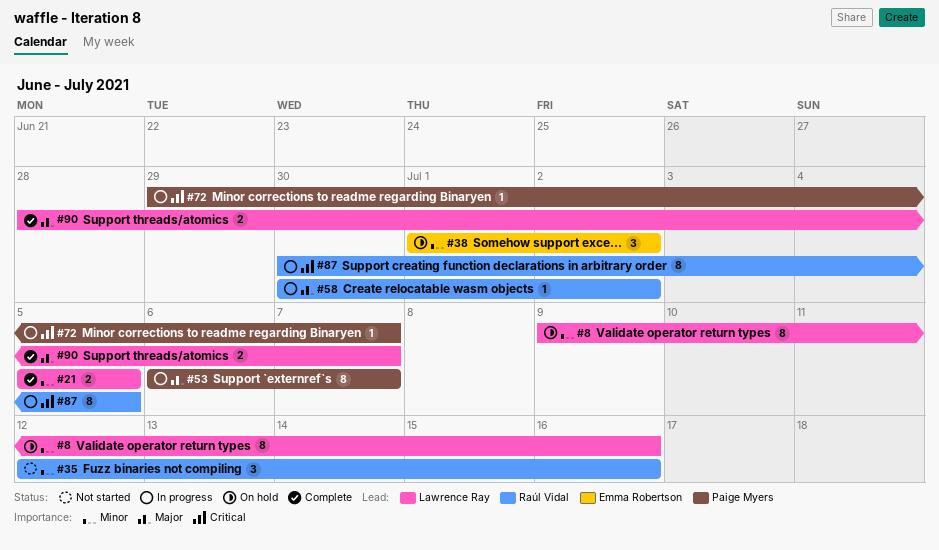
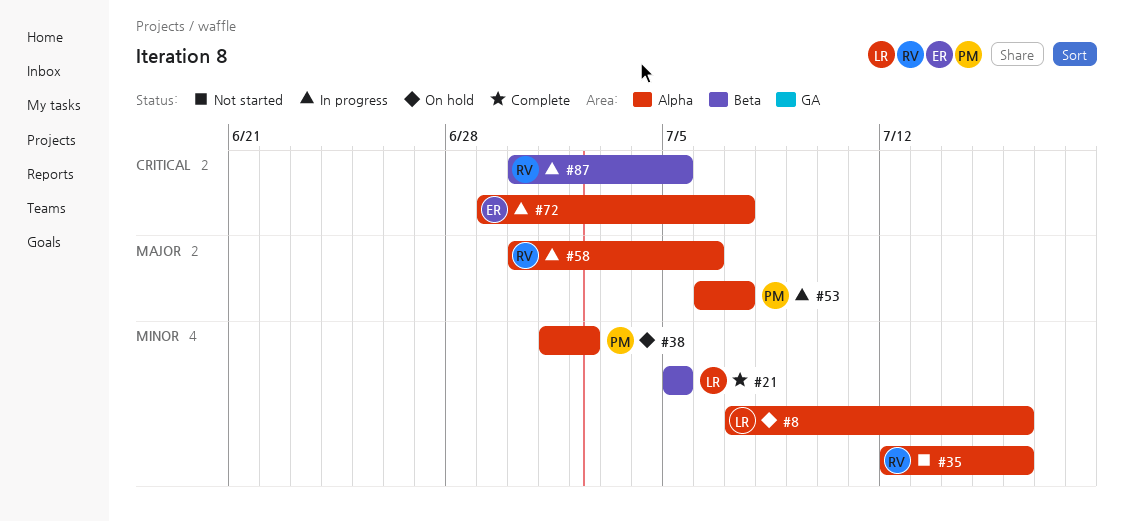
#8, start: Jul 9 -> Jul 7
#38, owner: Emma Robertson -> Paige Myers
#58, due: Jul 2 -> Jul 6
#72, owner: Paige Myers -> Emma Robertson
#90: present -> none

